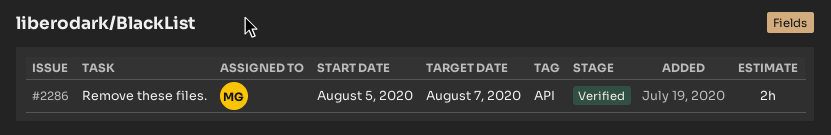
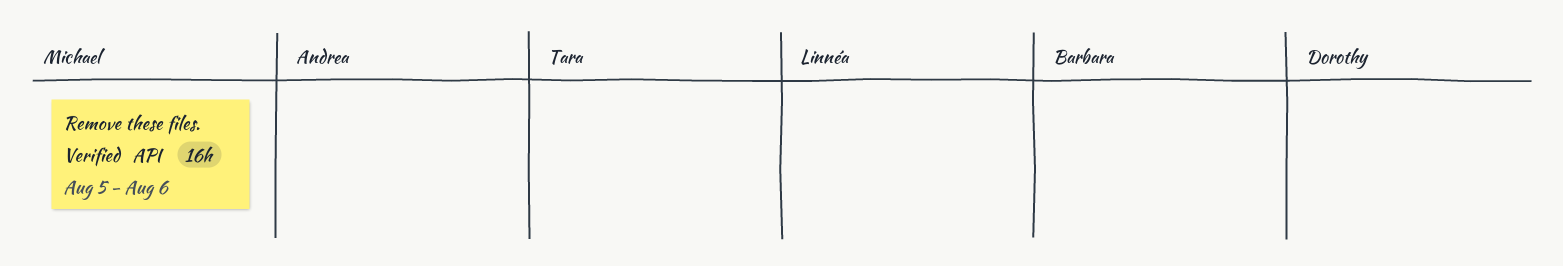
Remove these files., estimate: 2h -> 16h
Remove these files., due: Aug 7 -> Aug 6

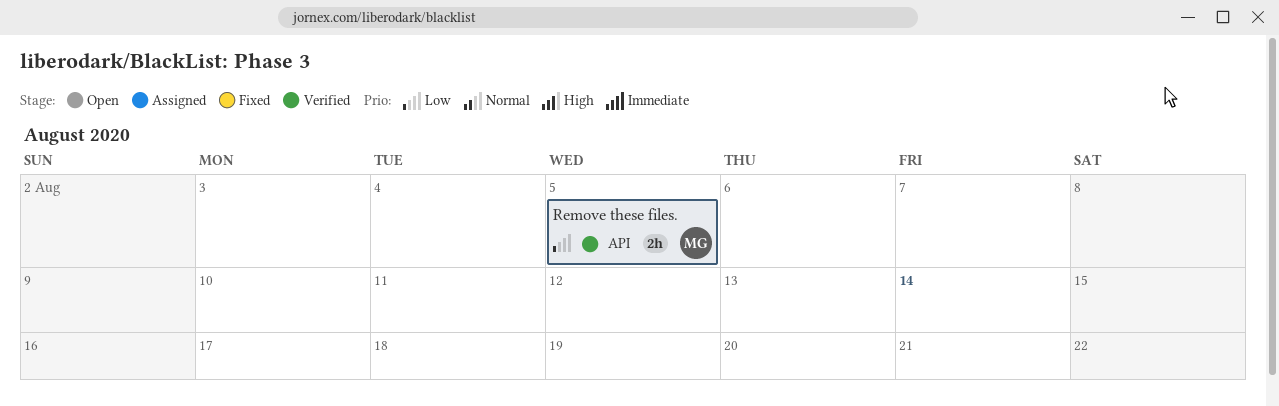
Remove these files., estimate: 16h -> 2h
Remove these files., due: Aug 6 -> Aug 5

